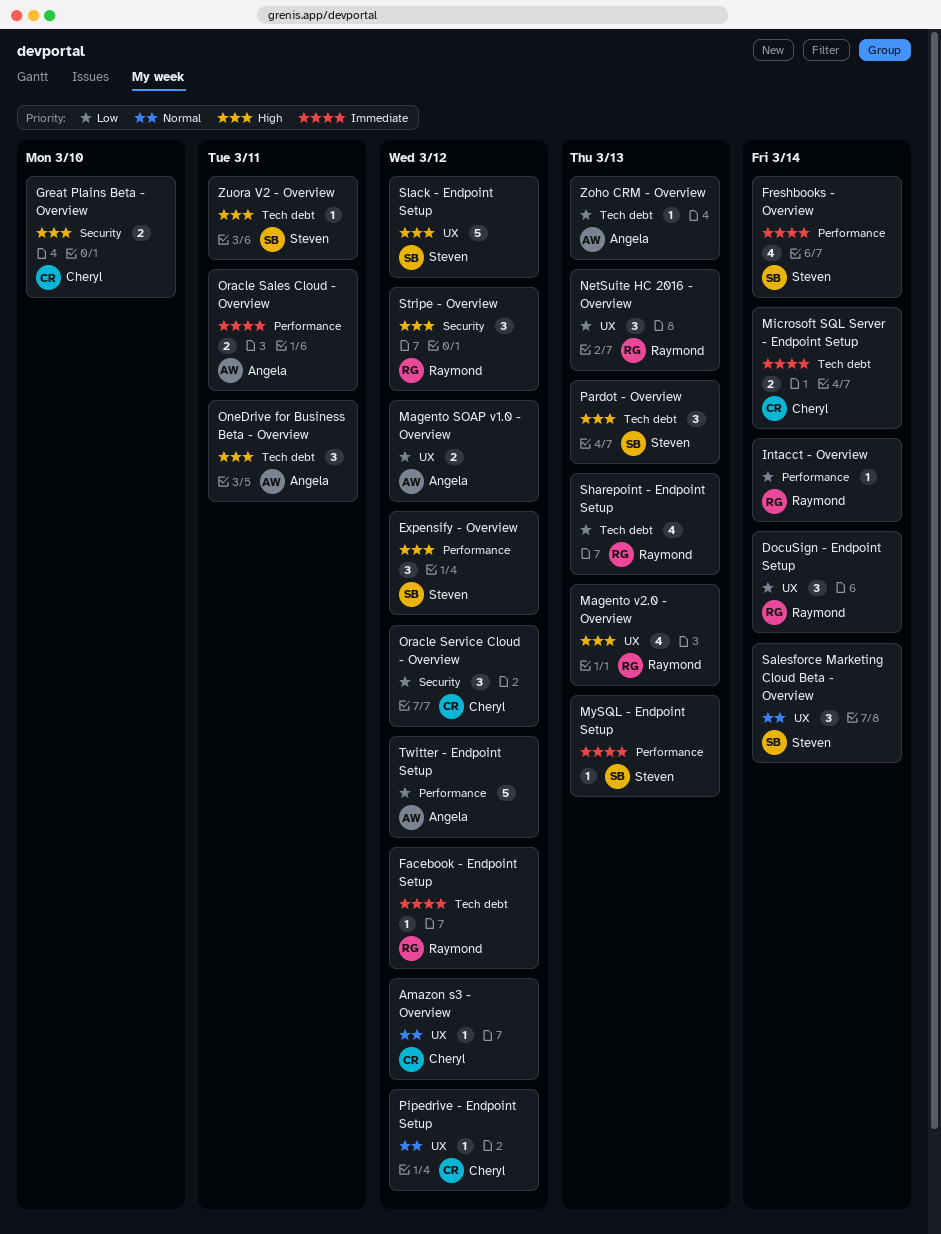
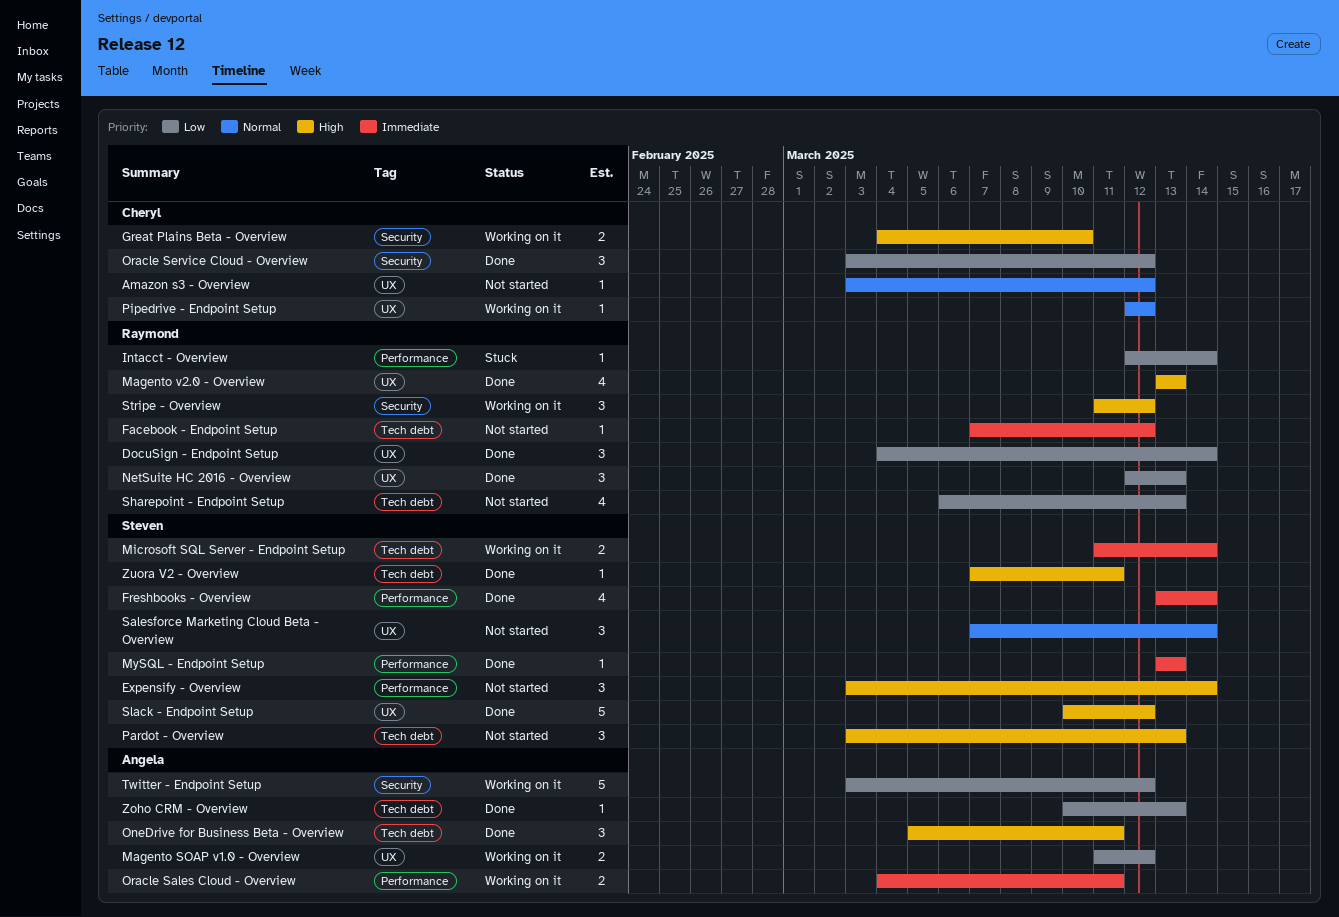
Expensify - Overview, due: Mar 12 -> Mar 14
Microsoft SQL Server - Endpoint Setup, owner: Cheryl -> Steven
Twitter - Endpoint Setup, label: Performance -> Security

